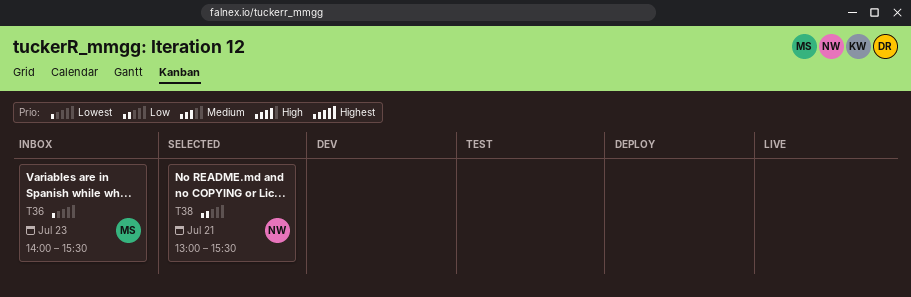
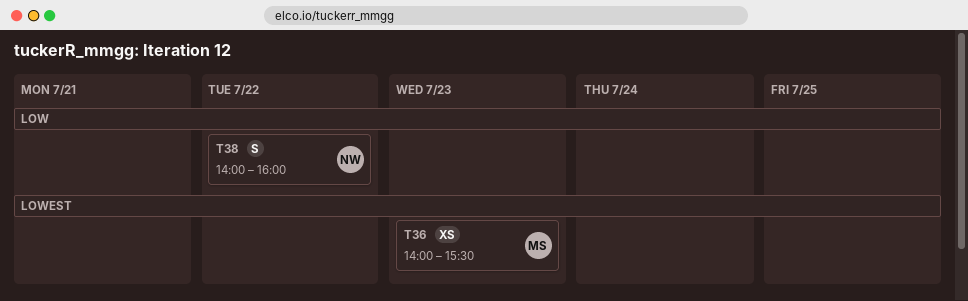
T38, day: Jul 21 -> Jul 22
T38, begins: 13:00 -> 14:00
T38, ends: 15:30 -> 16:00

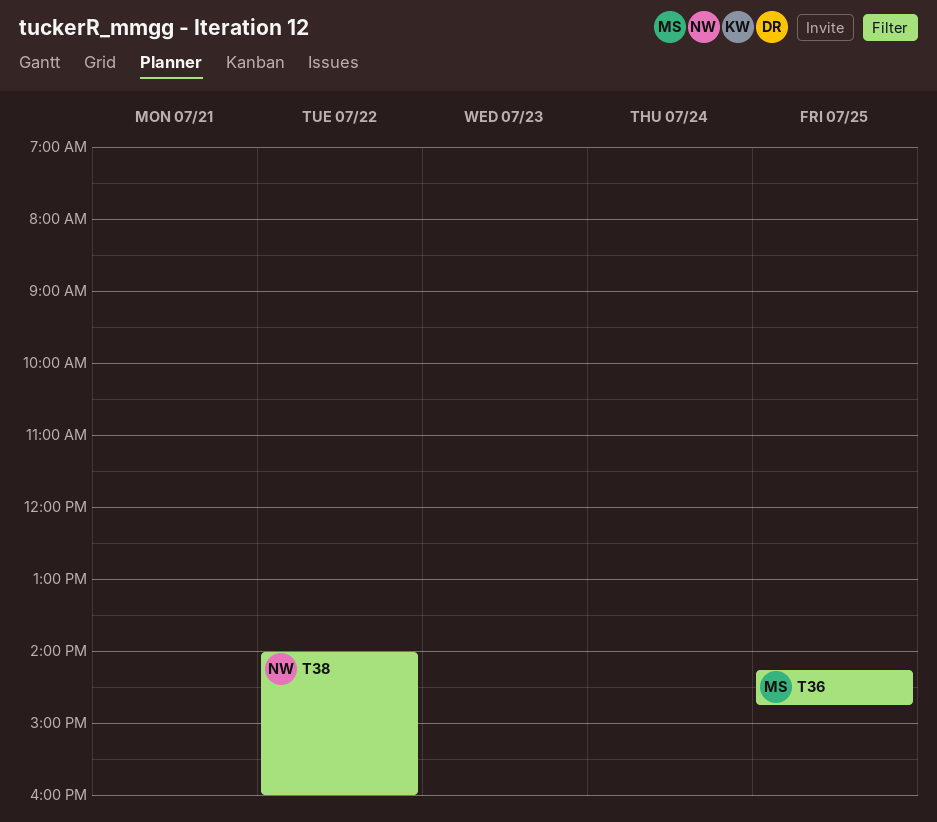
T36, day: Jul 23 -> Jul 25
T36, begins: 14:00 -> 14:15
T36, ends: 15:30 -> 14:45

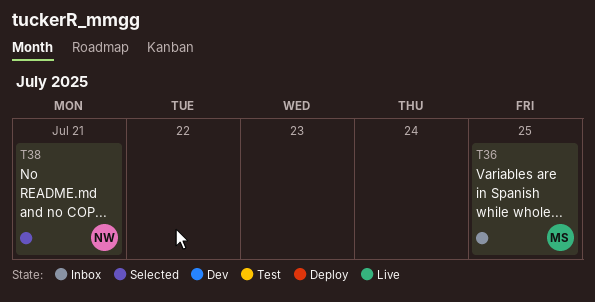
T38, day: Jul 22 -> Jul 21

